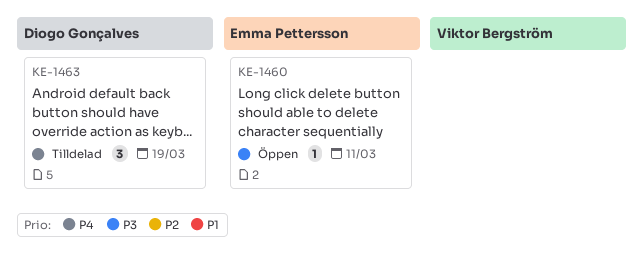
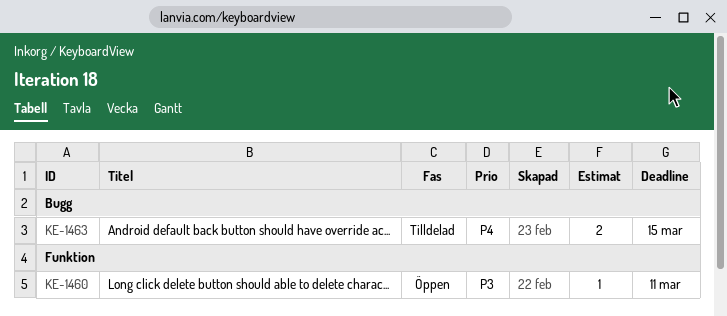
KE-1463, estimate: 3 -> 2
KE-1463, due: Mar 19 -> Mar 15

